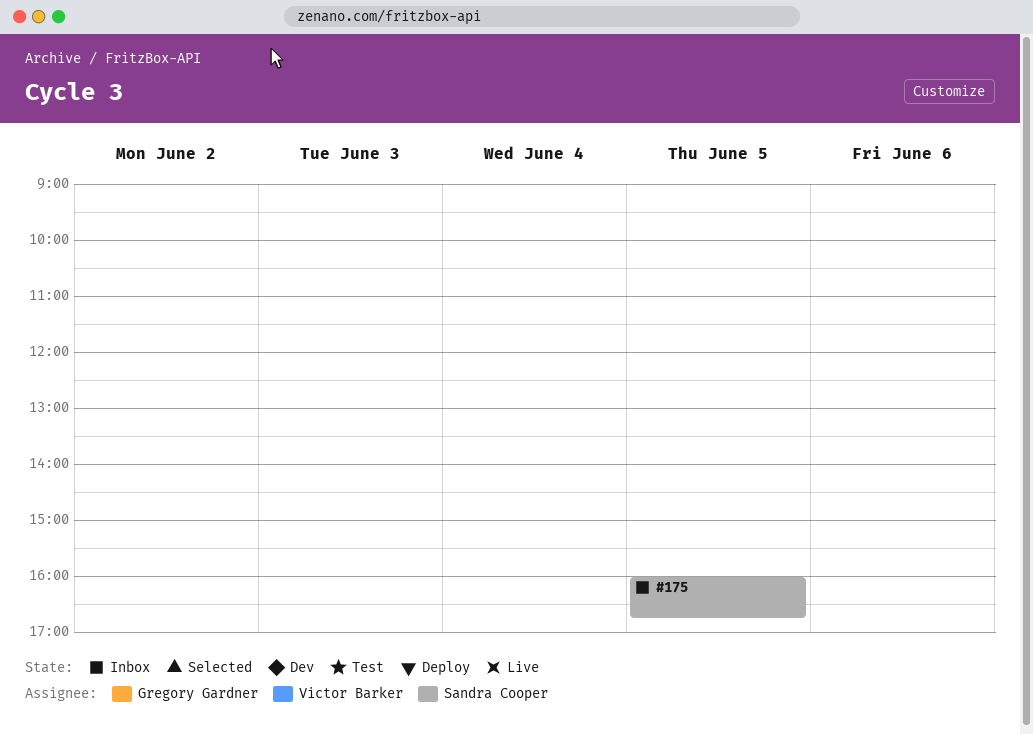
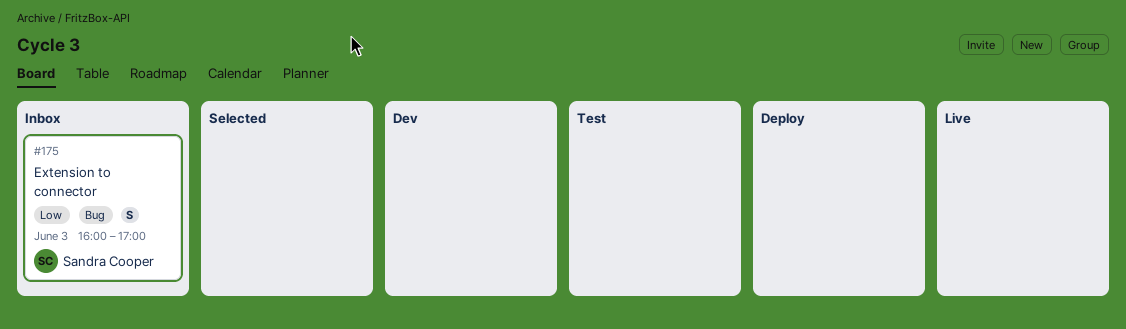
#175, day: Jun 5 -> Jun 3
#175, ends: 16:45 -> 17:00

